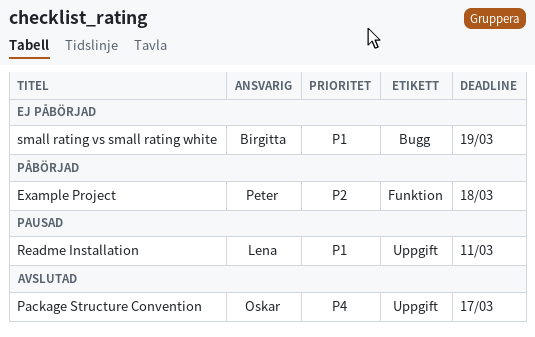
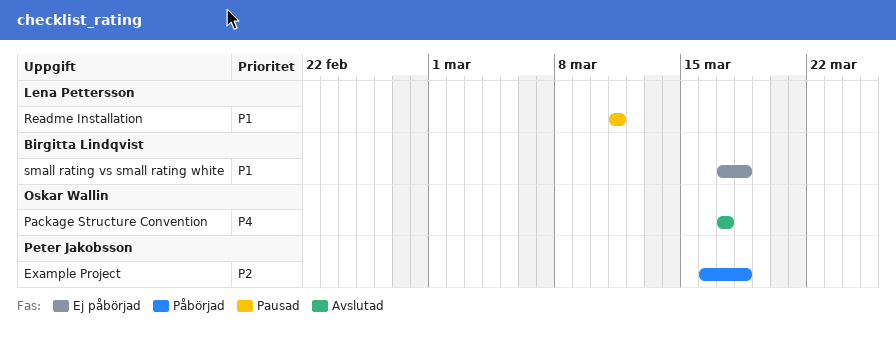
small rating vs small rating white, due: Mar 19 -> Mar 18

